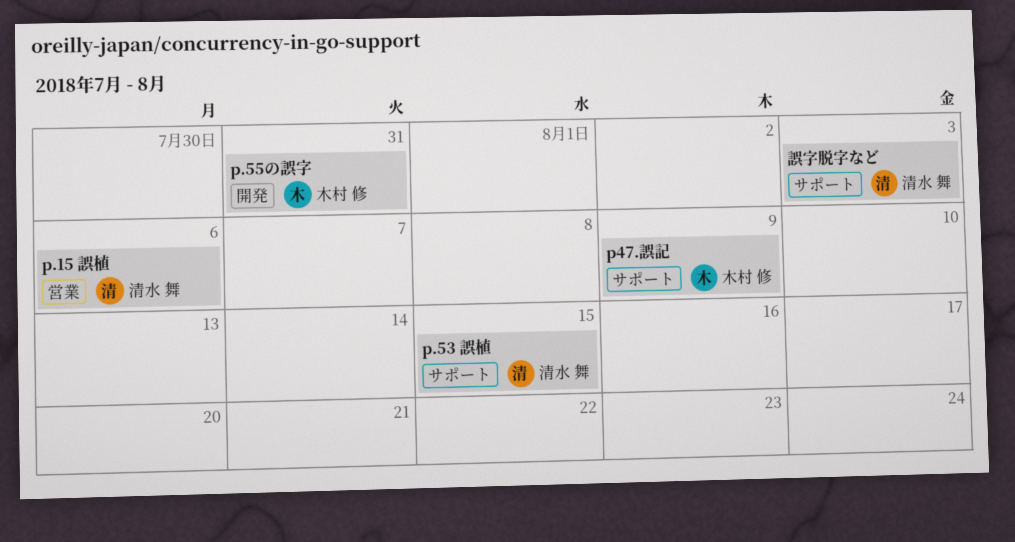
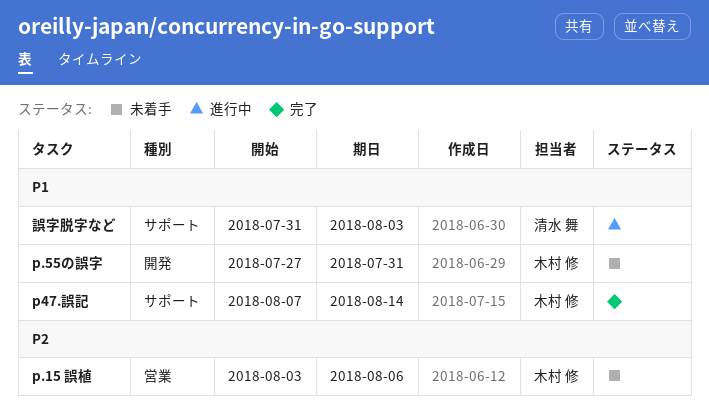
p.15 誤植, owner: 清水 舞 -> 木村 修
p.53 誤植: present -> none
p47.誤記, due: Aug 9 -> Aug 14

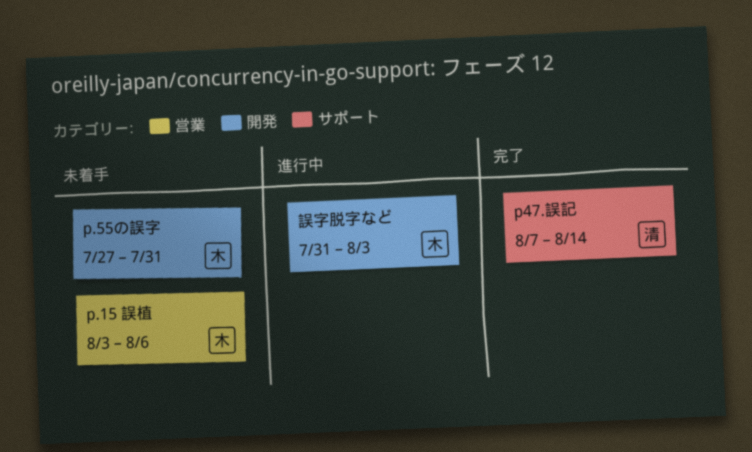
p47.誤記, owner: 木村 修 -> 清水 舞
誤字脱字など, owner: 清水 舞 -> 木村 修
誤字脱字など, label: サポート -> 開発

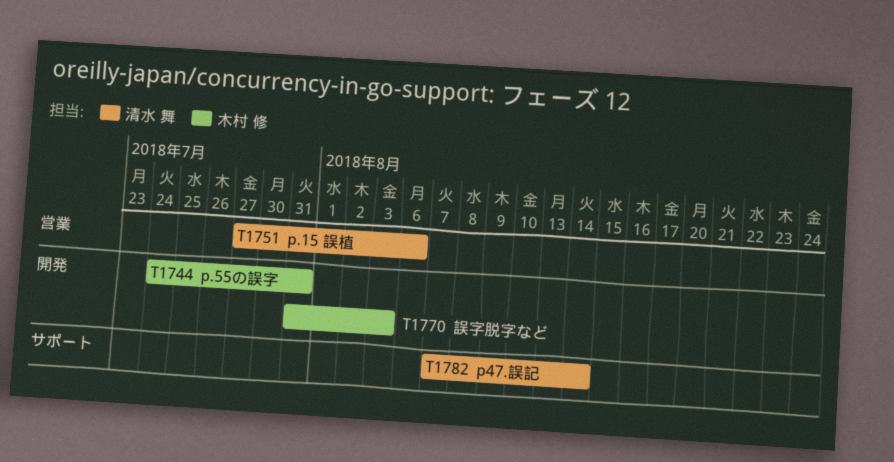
p.15 誤植, owner: 木村 修 -> 清水 舞
p.15 誤植, start: Aug 3 -> Jul 27
p.55の誤字, start: Jul 27 -> Jul 24

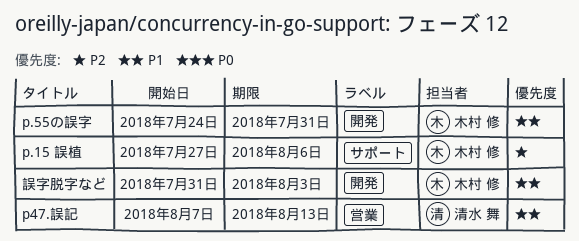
p.15 誤植, owner: 清水 舞 -> 木村 修
p.15 誤植, label: 営業 -> サポート
p47.誤記, label: サポート -> 営業
p47.誤記, due: Aug 14 -> Aug 13

